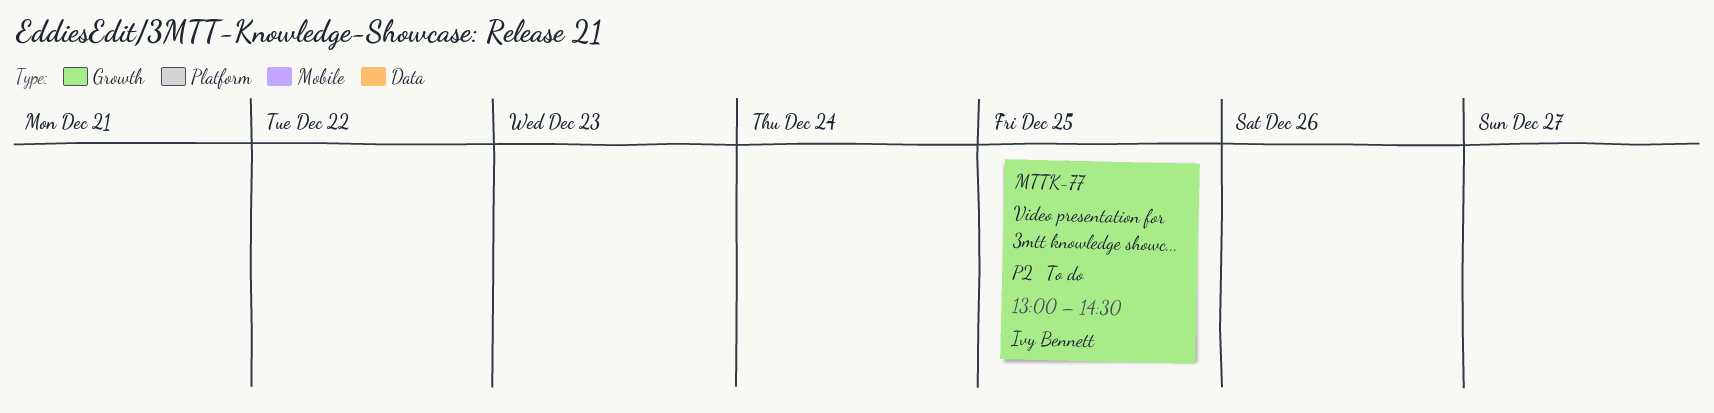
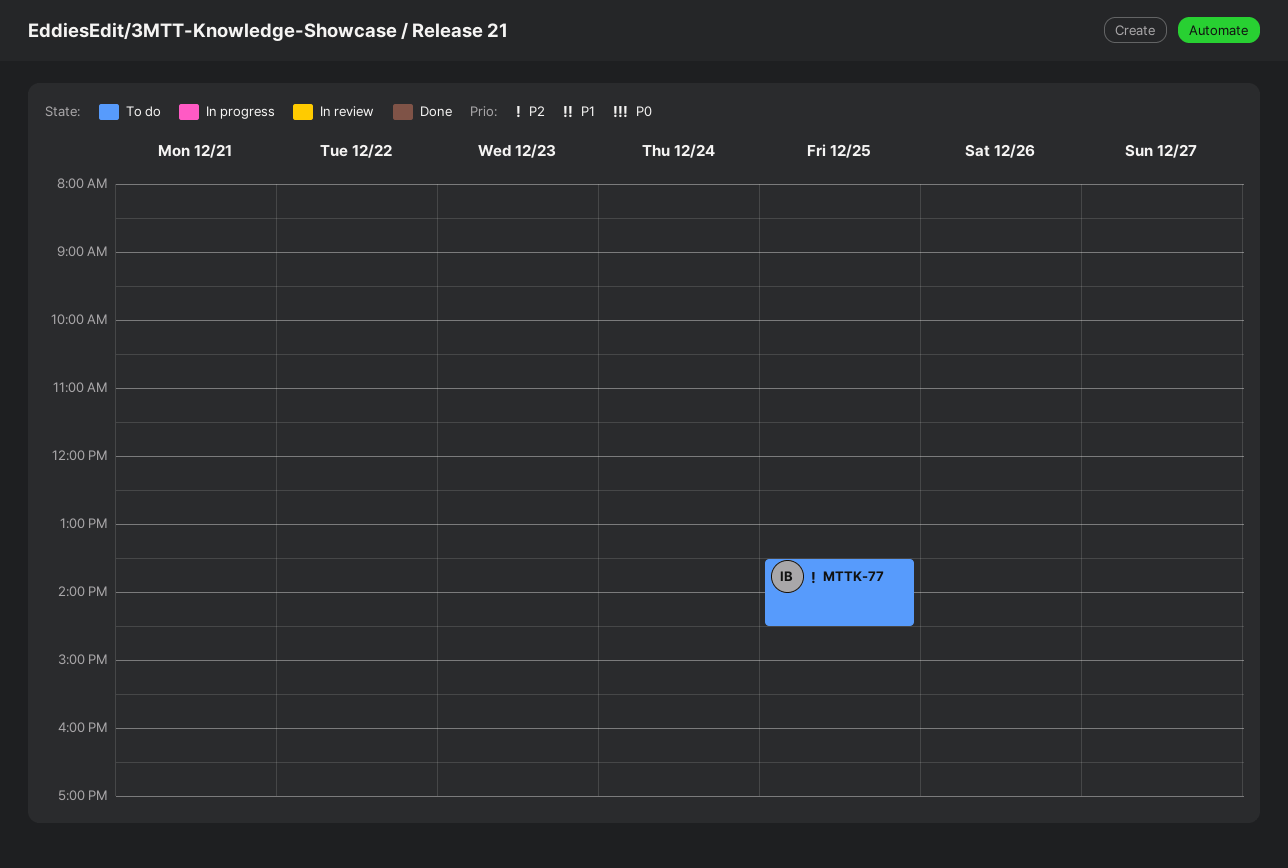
MTTK-77, begins: 13:00 -> 13:30

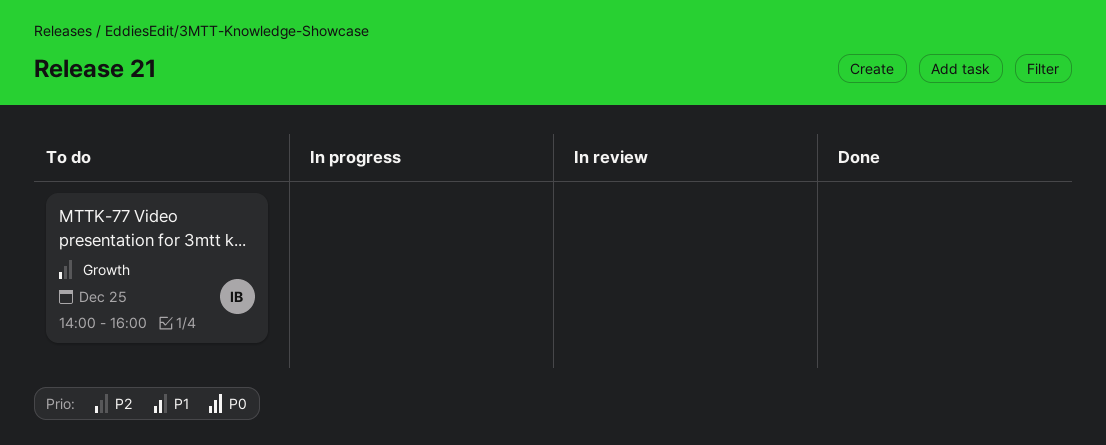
MTTK-77, begins: 13:30 -> 14:00
MTTK-77, ends: 14:30 -> 16:00

